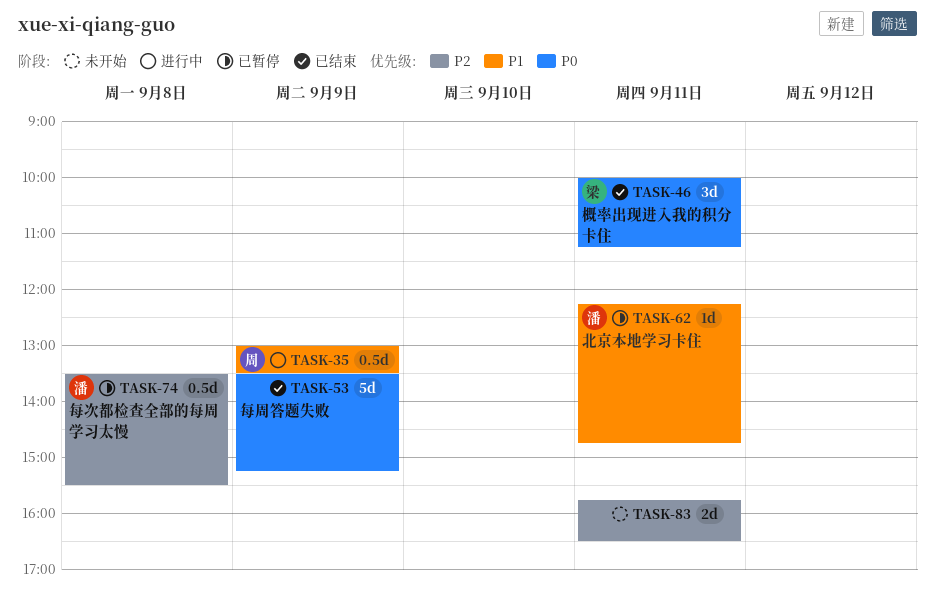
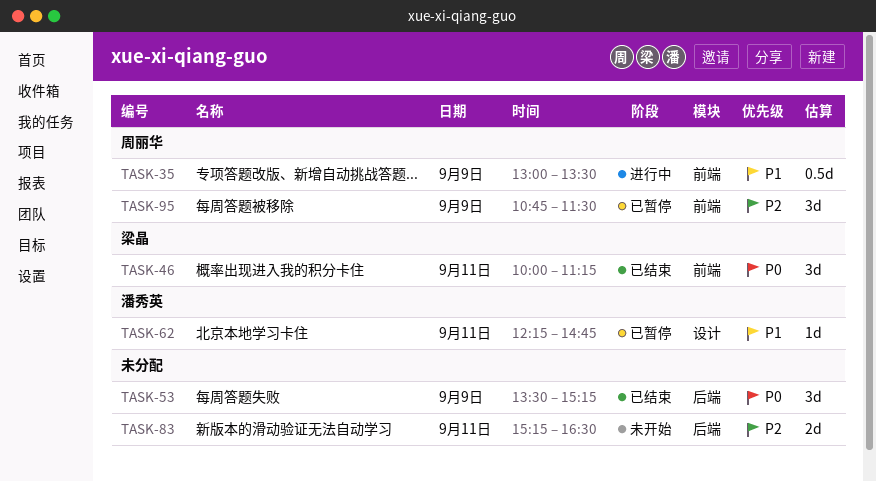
TASK-53, estimate: 5d -> 3d
TASK-74: present -> none
TASK-83, begins: 15:45 -> 15:15
TASK-95: none -> present

